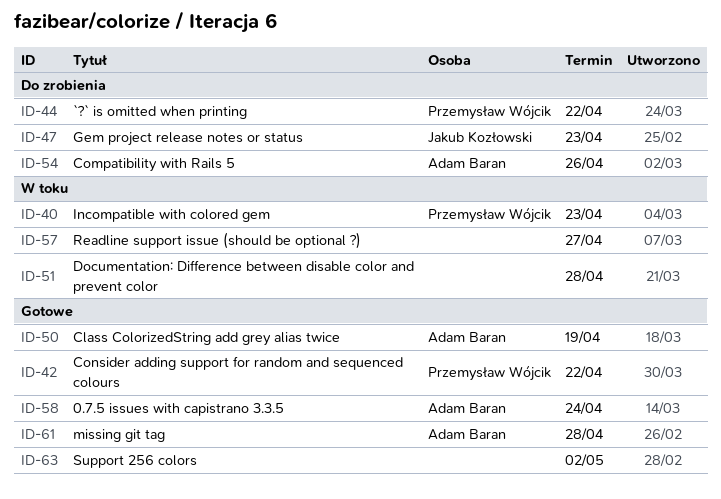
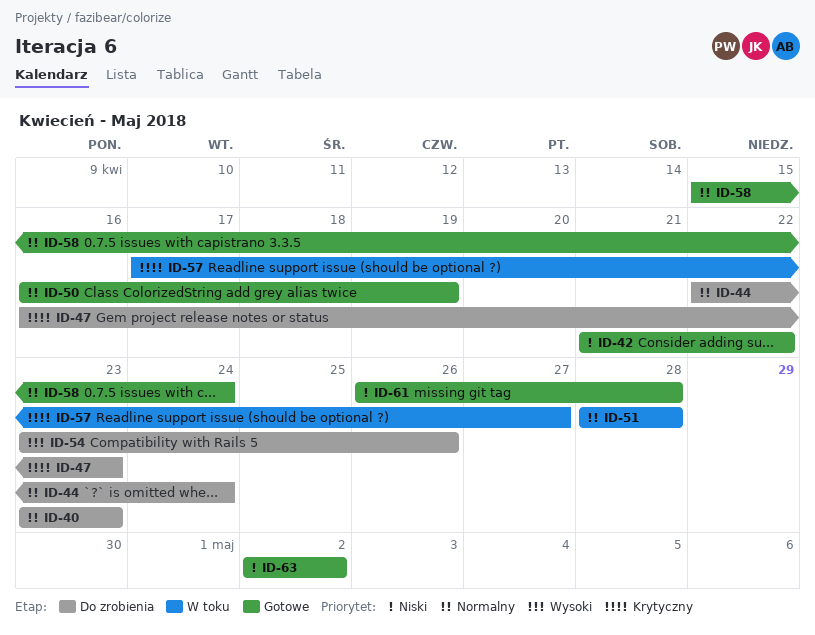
ID-40, status: W toku -> Do zrobienia
ID-44, due: Apr 22 -> Apr 24

